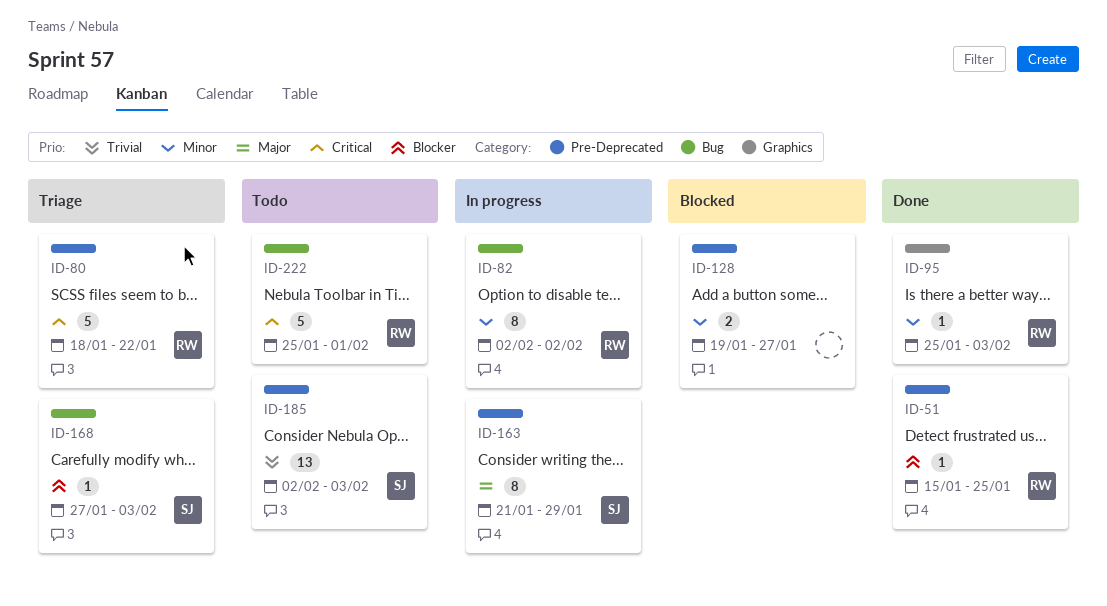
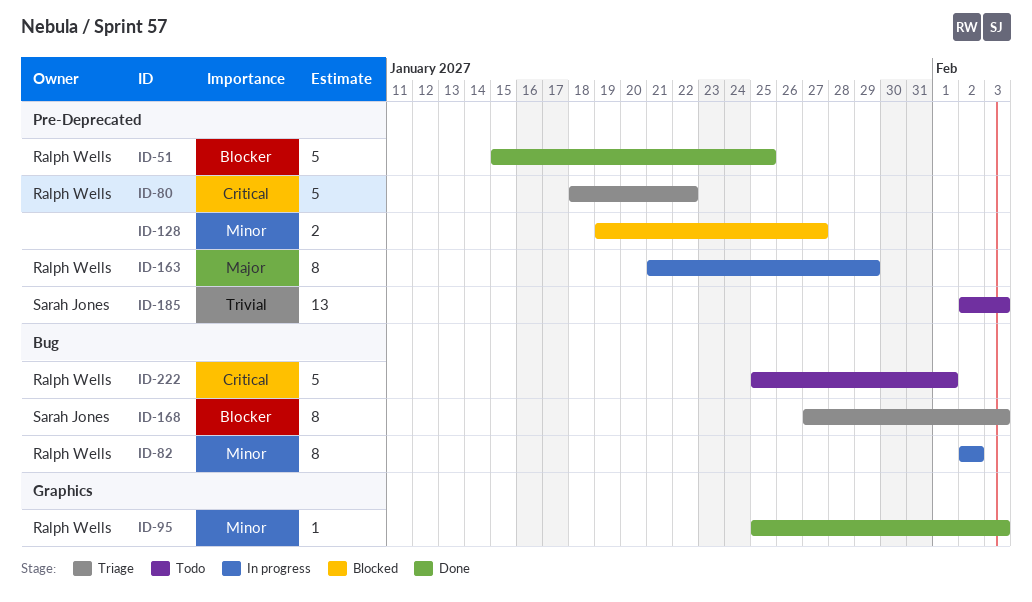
ID-51, estimate: 1 -> 5
ID-163, owner: Sarah Jones -> Ralph Wells
ID-168, estimate: 1 -> 8

